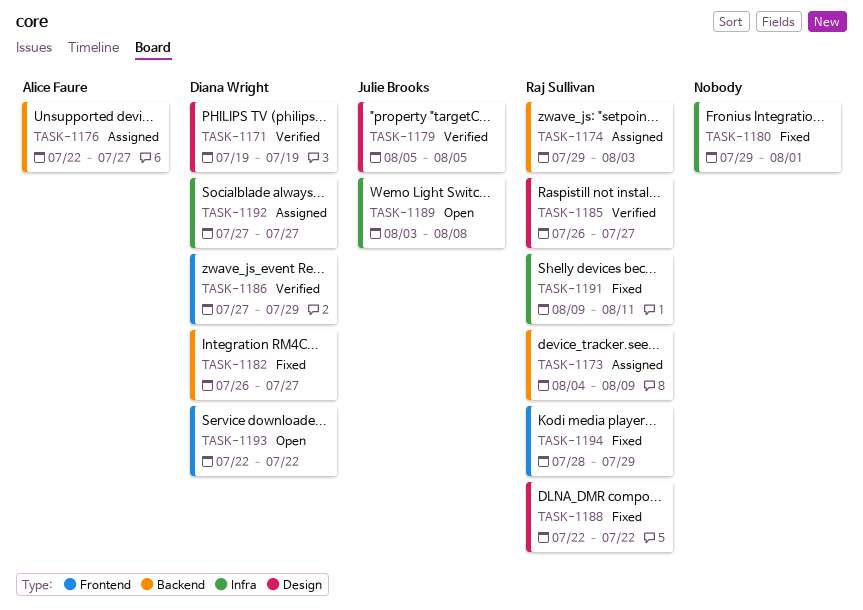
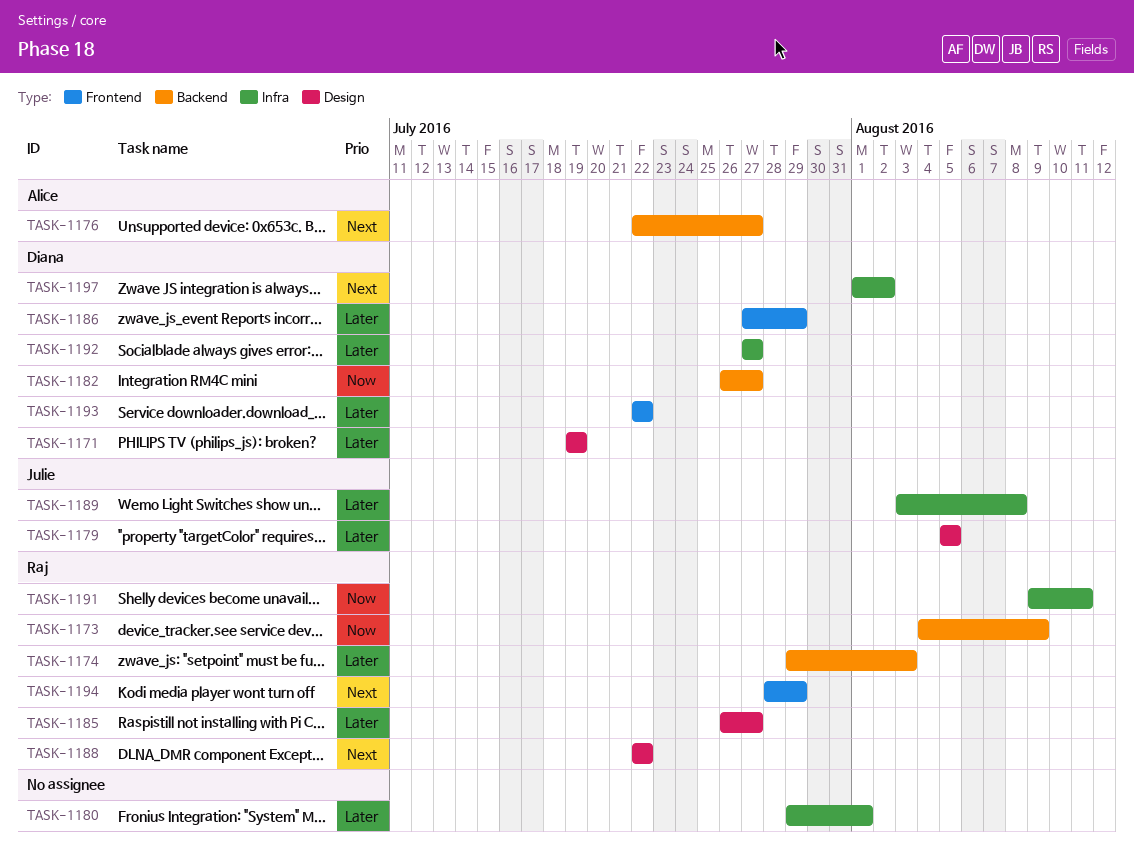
TASK-1197: none -> present

